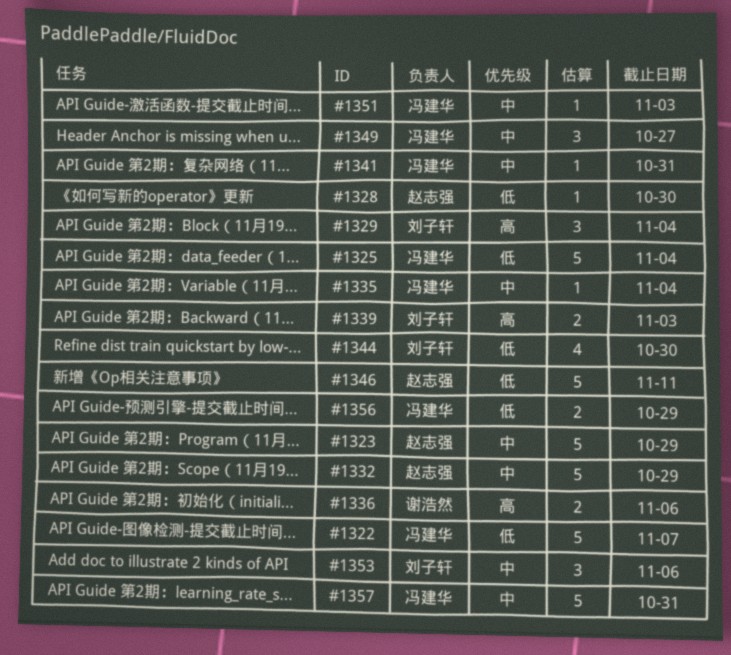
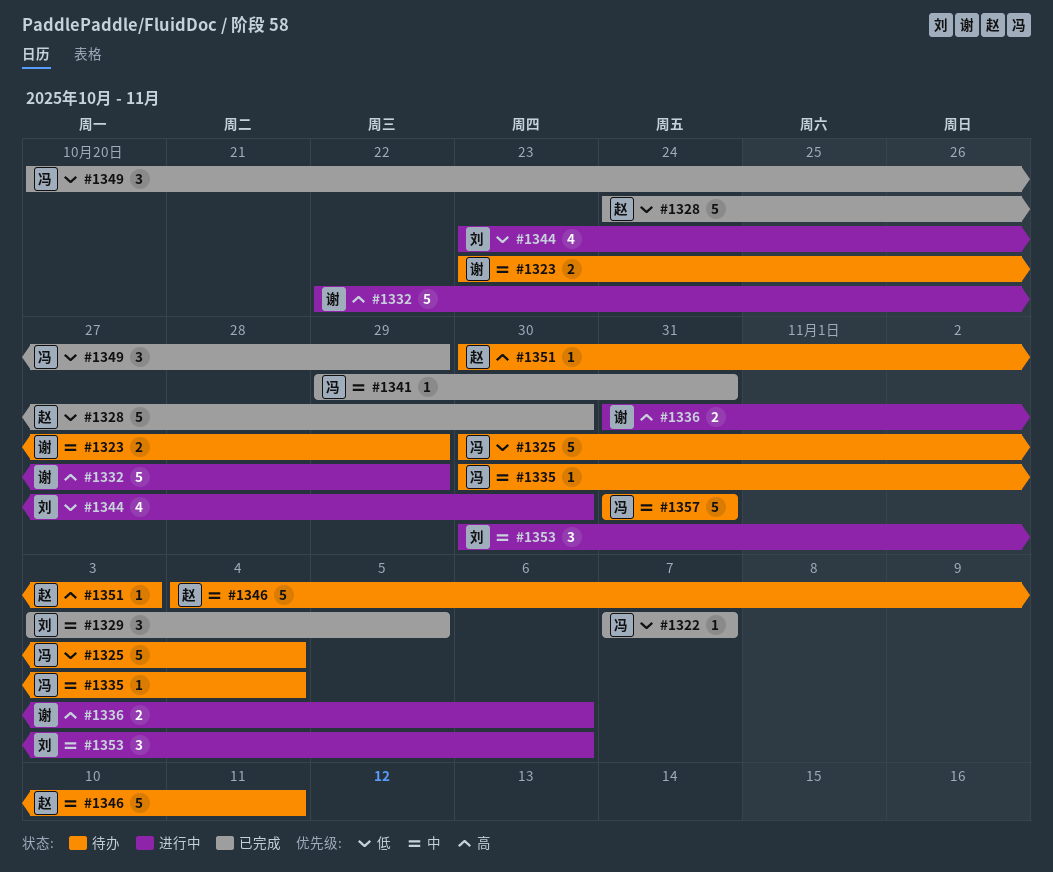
#1322, estimate: 5 -> 1
#1323, owner: 赵志强 -> 谢浩然
#1323, estimate: 5 -> 2
#1328, estimate: 1 -> 5
#1329, priority: 高 -> 中
#1329, due: Nov 4 -> Nov 5
#1332, owner: 赵志强 -> 谢浩然
#1332, priority: 中 -> 高
#1339: present -> none
#1346, priority: 低 -> 中
#1349, priority: 中 -> 低
#1349, due: Oct 27 -> Oct 29
#1351, owner: 冯建华 -> 赵志强
#1351, priority: 中 -> 高
#1356: present -> none

